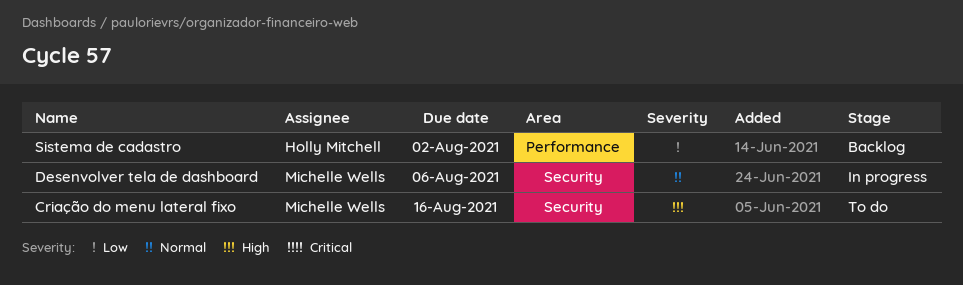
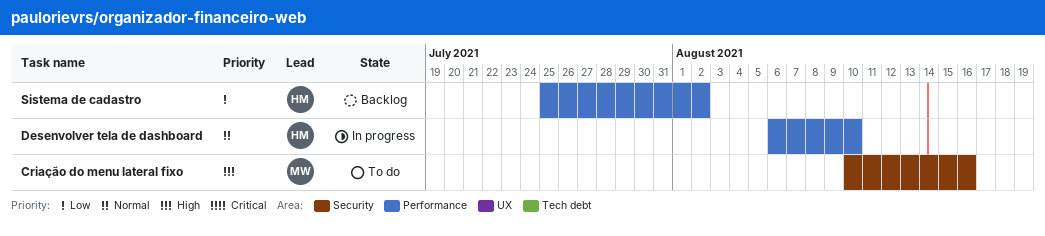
Desenvolver tela de dashboard, owner: Michelle Wells -> Holly Mitchell
Desenvolver tela de dashboard, label: Security -> Performance
Desenvolver tela de dashboard, due: Aug 6 -> Aug 10

